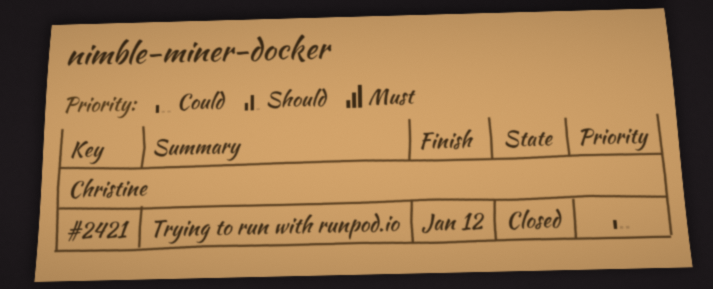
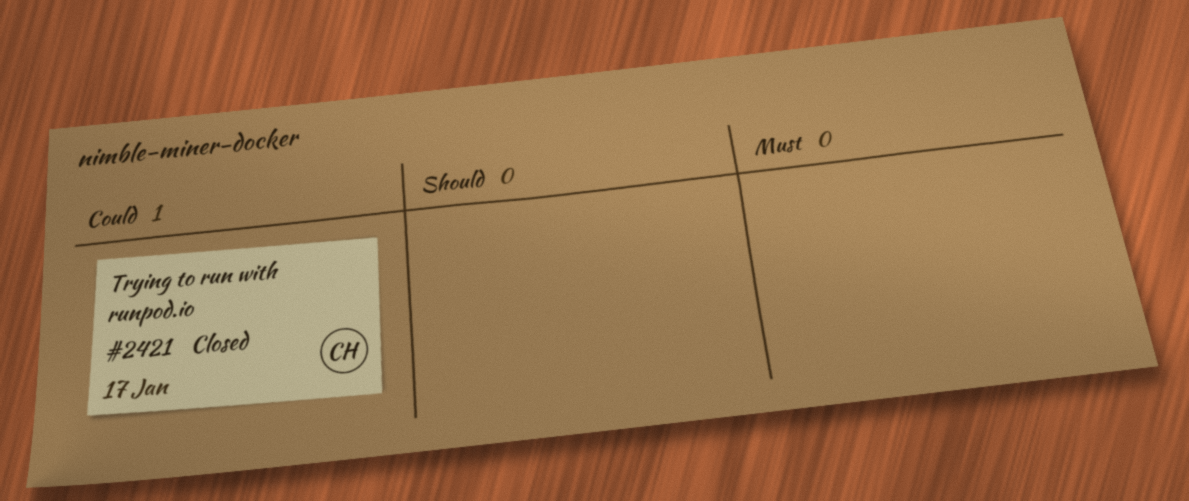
#2421, due: Jan 12 -> Jan 17

